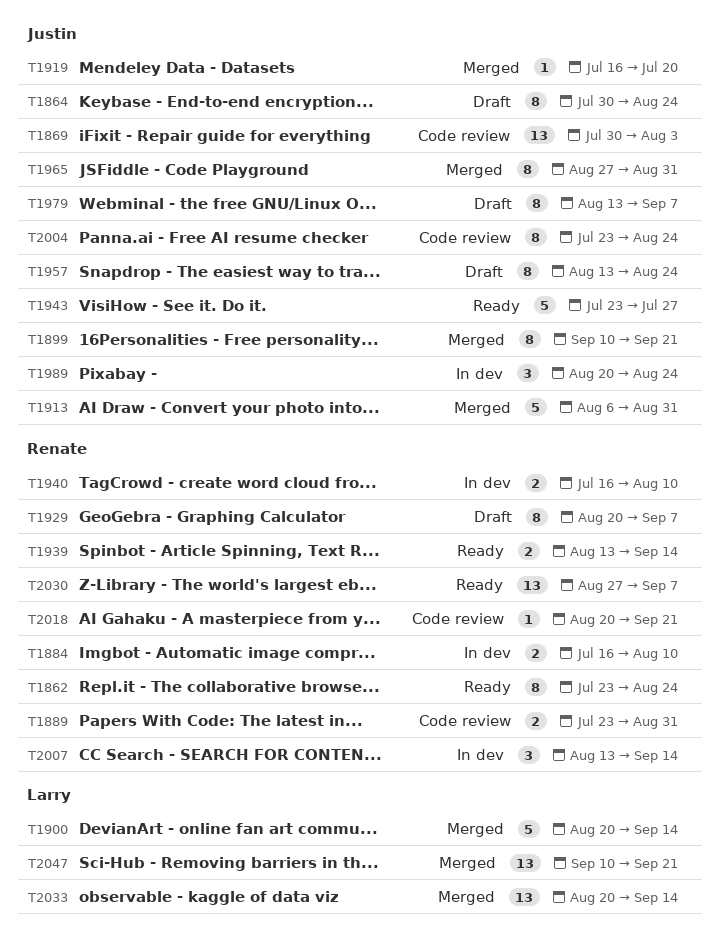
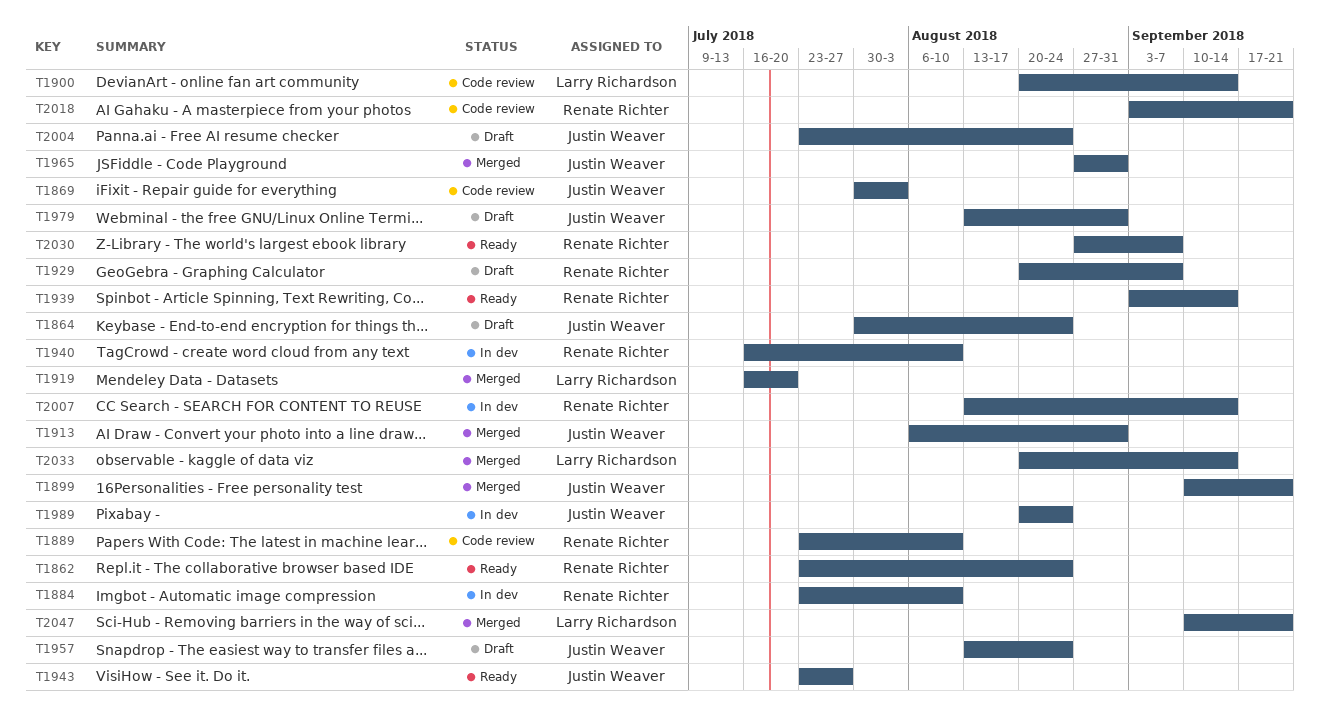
T1884, start: Jul 16 -> Jul 23
T1889, due: Aug 31 -> Aug 10
T1900, status: Merged -> Code review
T1919, owner: Justin Weaver -> Larry Richardson
T1939, start: Aug 13 -> Sep 3
T1979, due: Sep 7 -> Aug 31
T2004, status: Code review -> Draft
T2018, start: Aug 20 -> Sep 3

